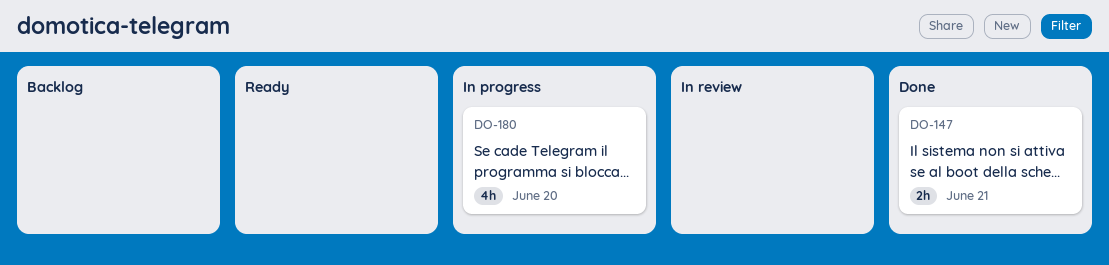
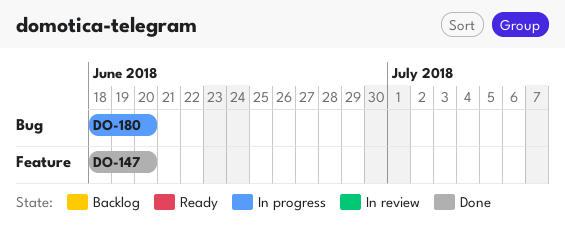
DO-147, due: Jun 21 -> Jun 20

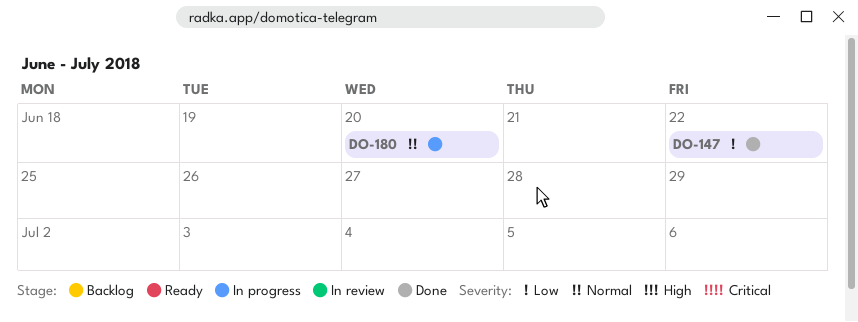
DO-147, due: Jun 20 -> Jun 22

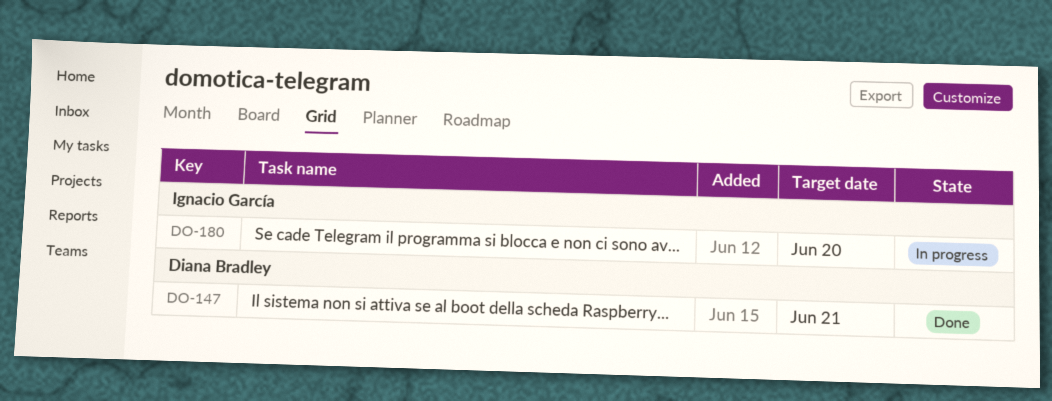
DO-147, due: Jun 22 -> Jun 21

